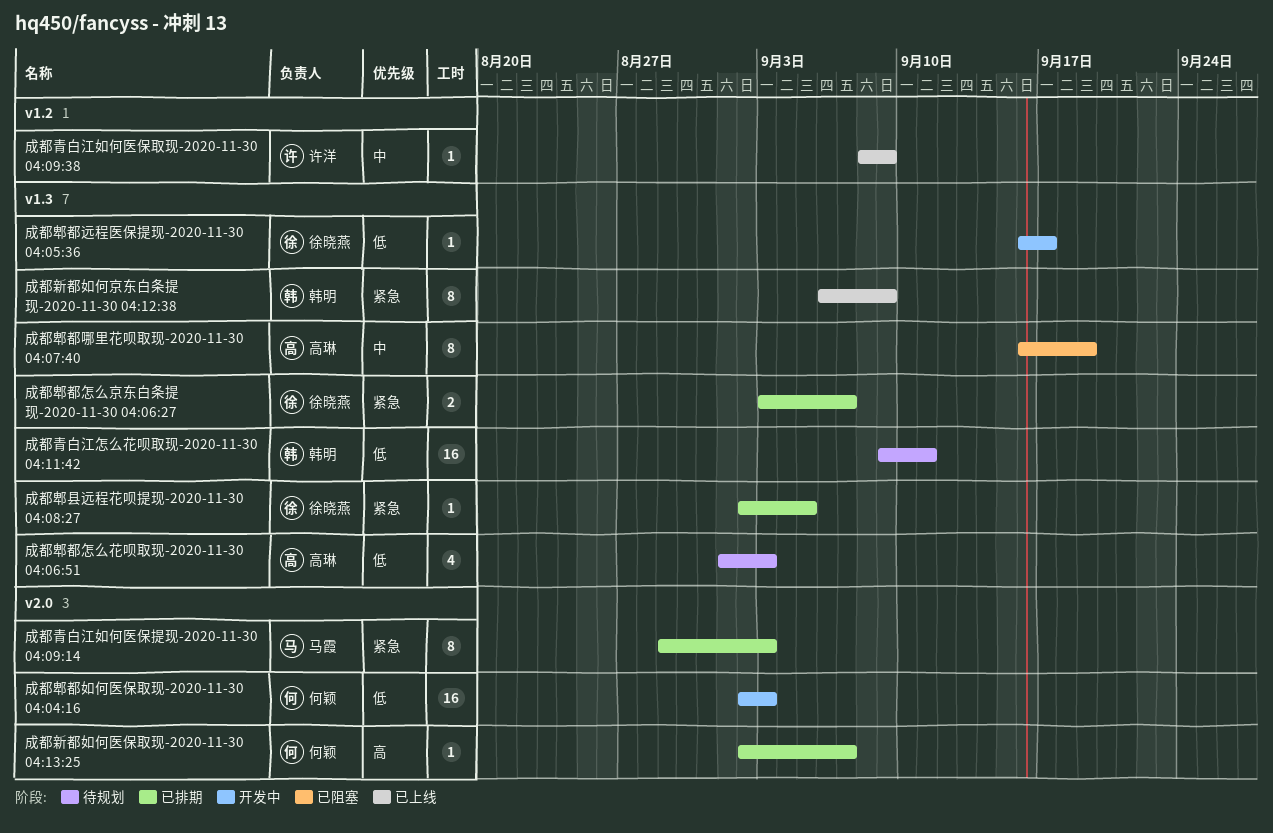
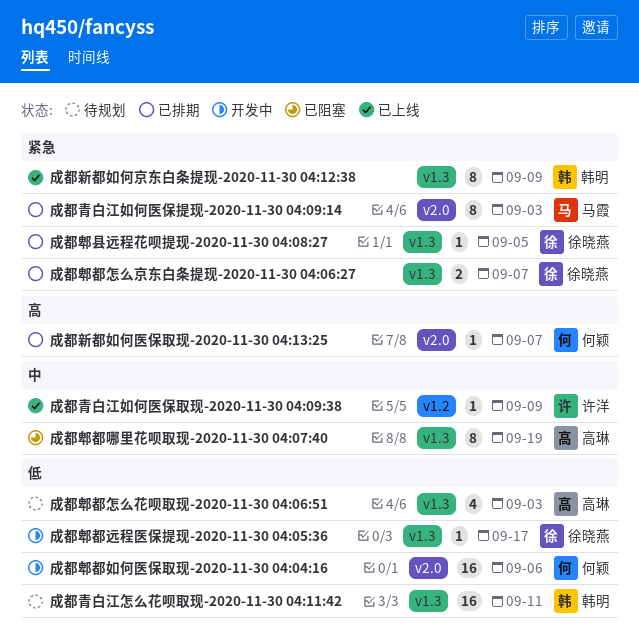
成都郫都如何医保取现-2020-11-30 04:04:16, due: Sep 3 -> Sep 6

